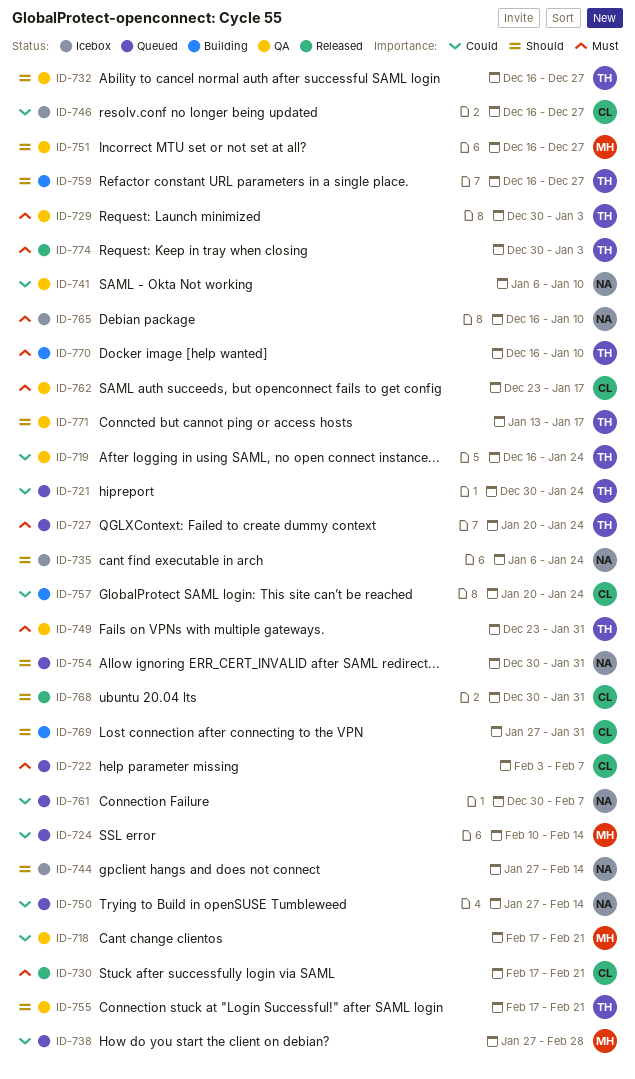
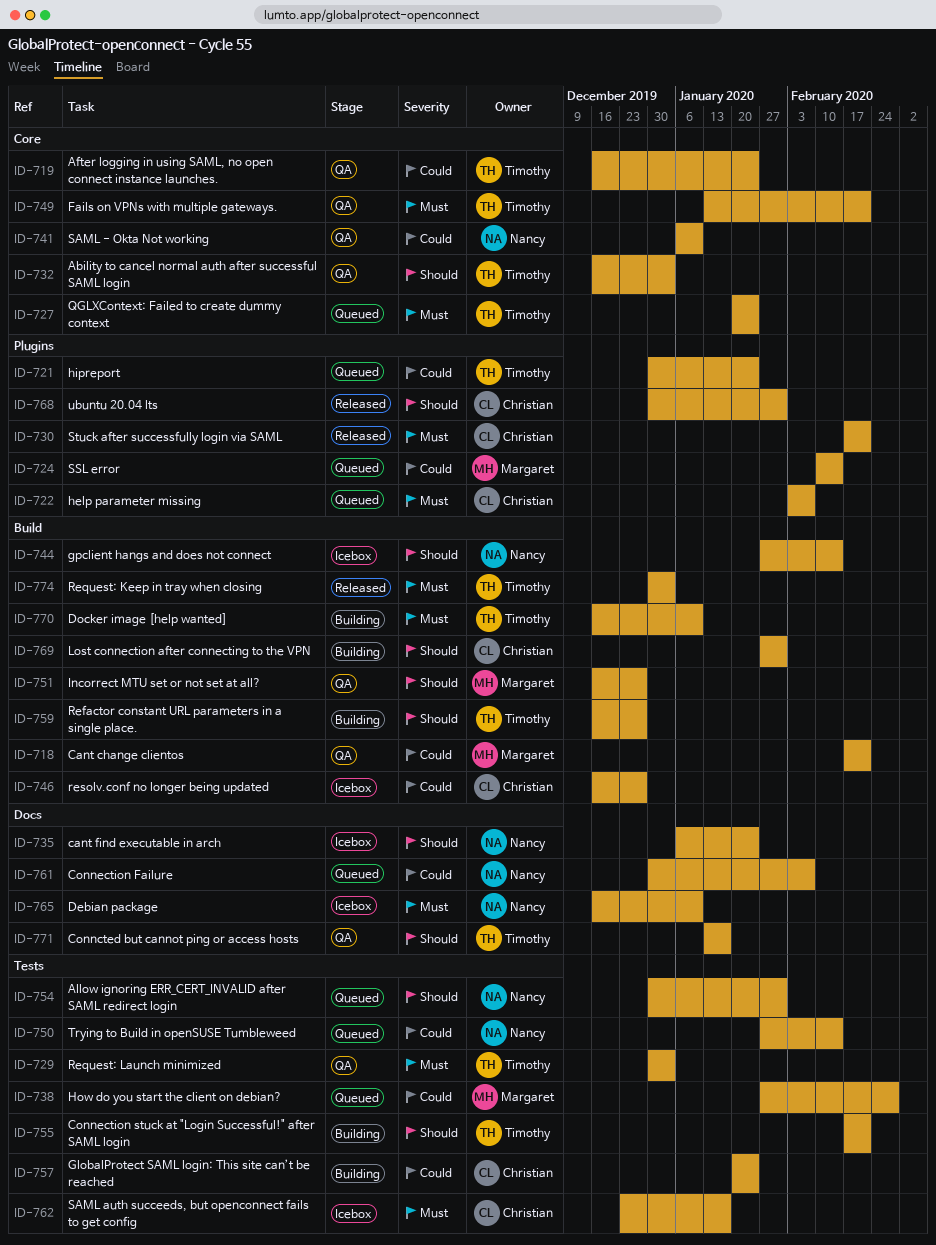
ID-732, due: Dec 27 -> Jan 3
ID-749, start: Dec 23 -> Jan 13
ID-749, due: Jan 31 -> Feb 21
ID-755, status: QA -> Building
ID-762, status: QA -> Icebox

